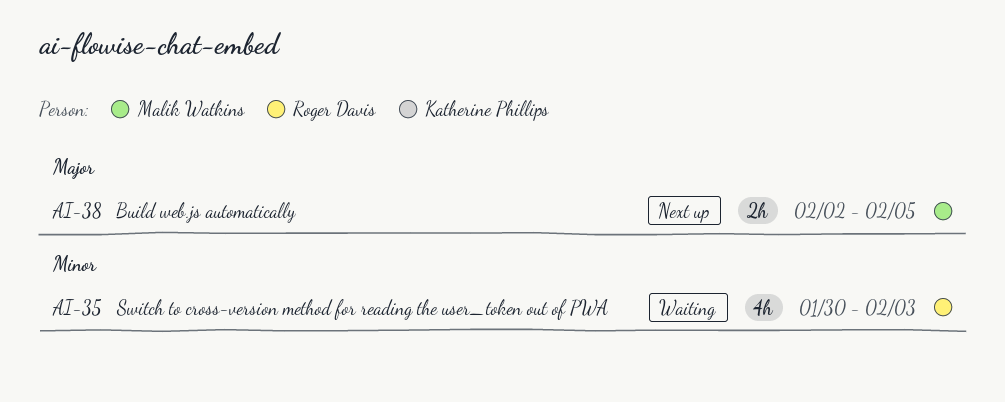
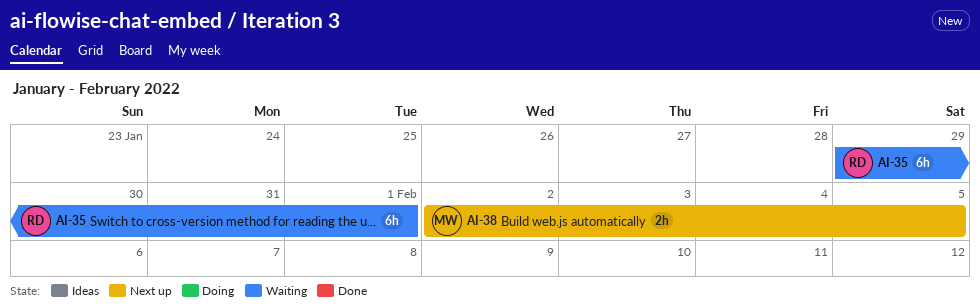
AI-35, estimate: 4h -> 6h
AI-35, start: Jan 30 -> Jan 29
AI-35, due: Feb 3 -> Feb 1

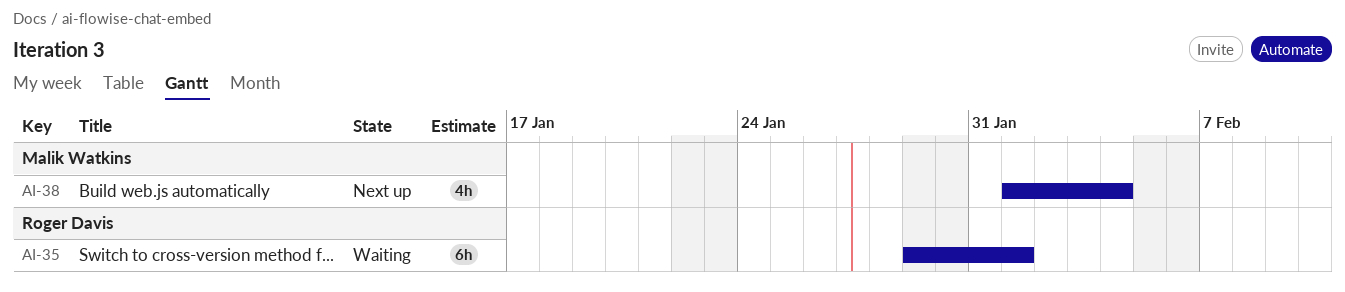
AI-38, estimate: 2h -> 4h
AI-38, start: Feb 2 -> Feb 1
AI-38, due: Feb 5 -> Feb 4

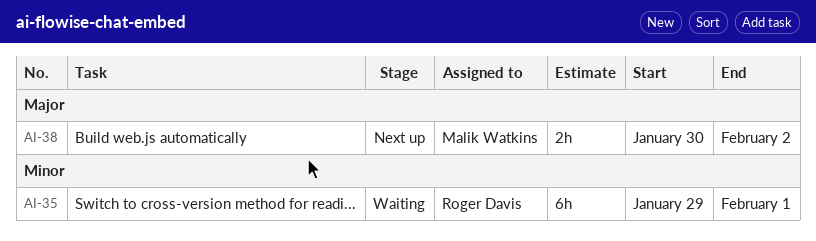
AI-38, estimate: 4h -> 2h
AI-38, start: Feb 1 -> Jan 30
AI-38, due: Feb 4 -> Feb 2

